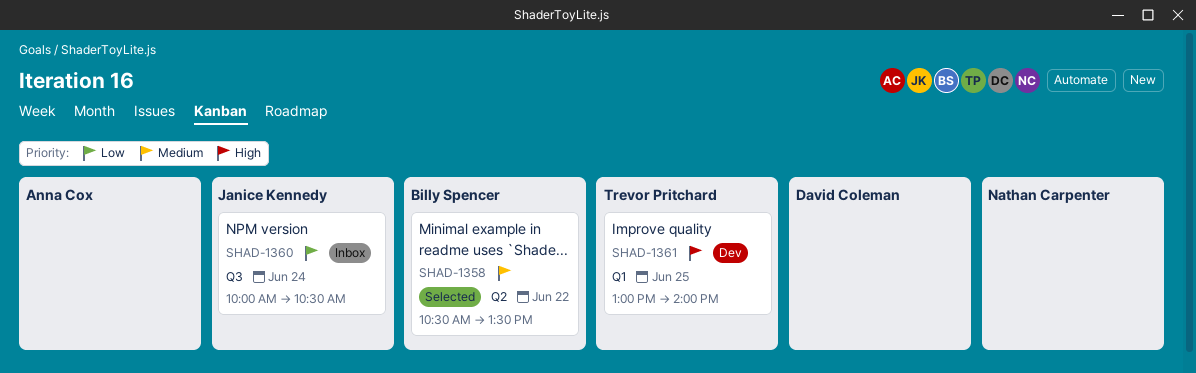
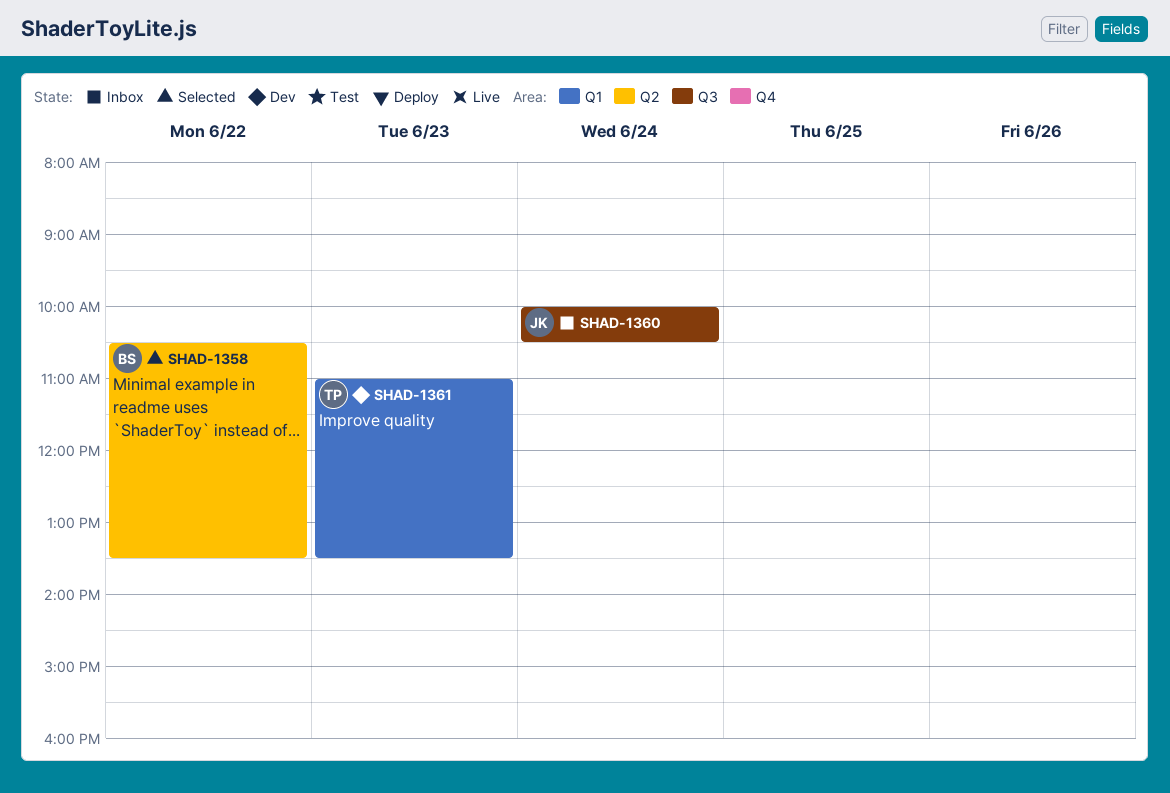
SHAD-1361, day: Jun 25 -> Jun 23
SHAD-1361, begins: 13:00 -> 11:00
SHAD-1361, ends: 14:00 -> 13:30

